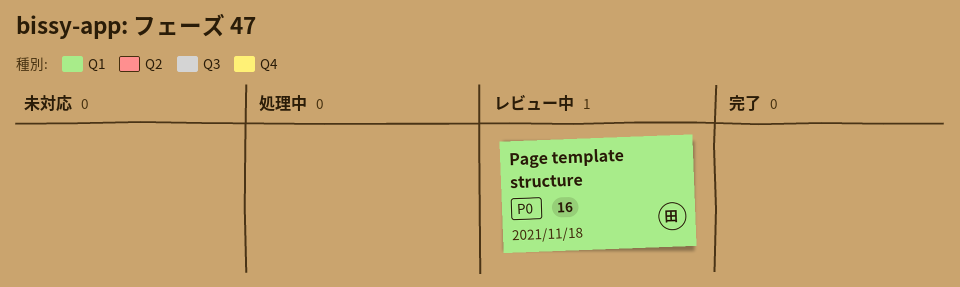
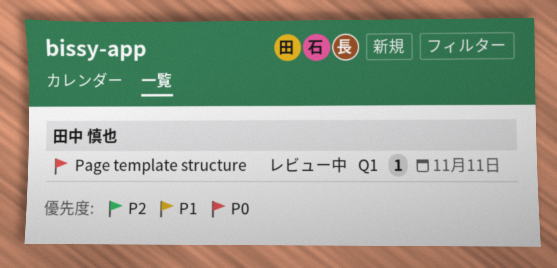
Page template structure, estimate: 16 -> 1
Page template structure, due: Nov 18 -> Nov 11

